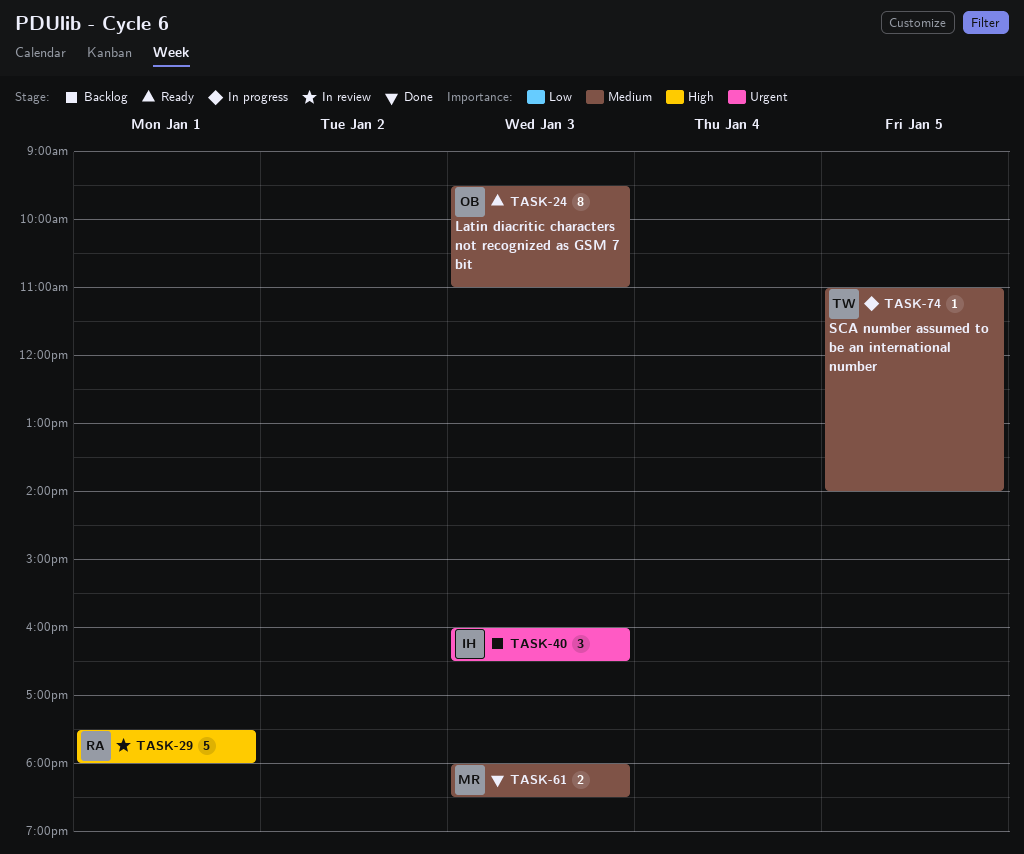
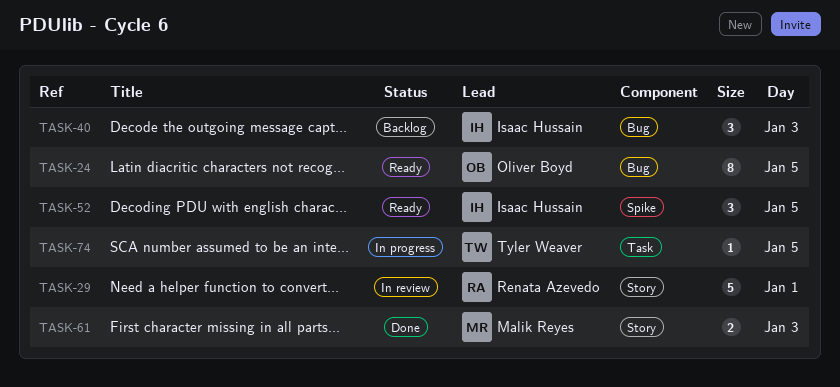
TASK-24, day: Jan 3 -> Jan 5
TASK-52: none -> present

